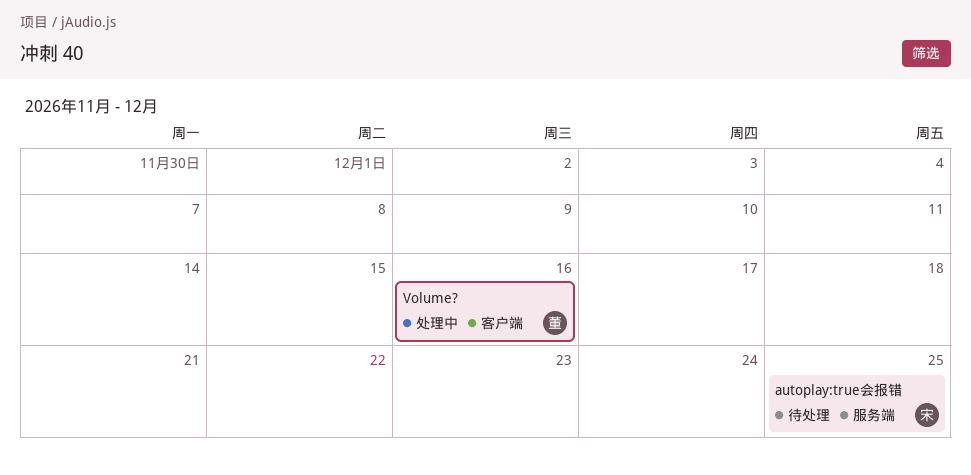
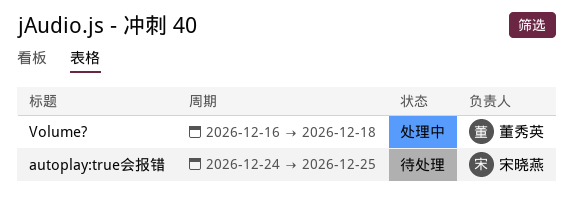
Volume?, due: Dec 16 -> Dec 18

